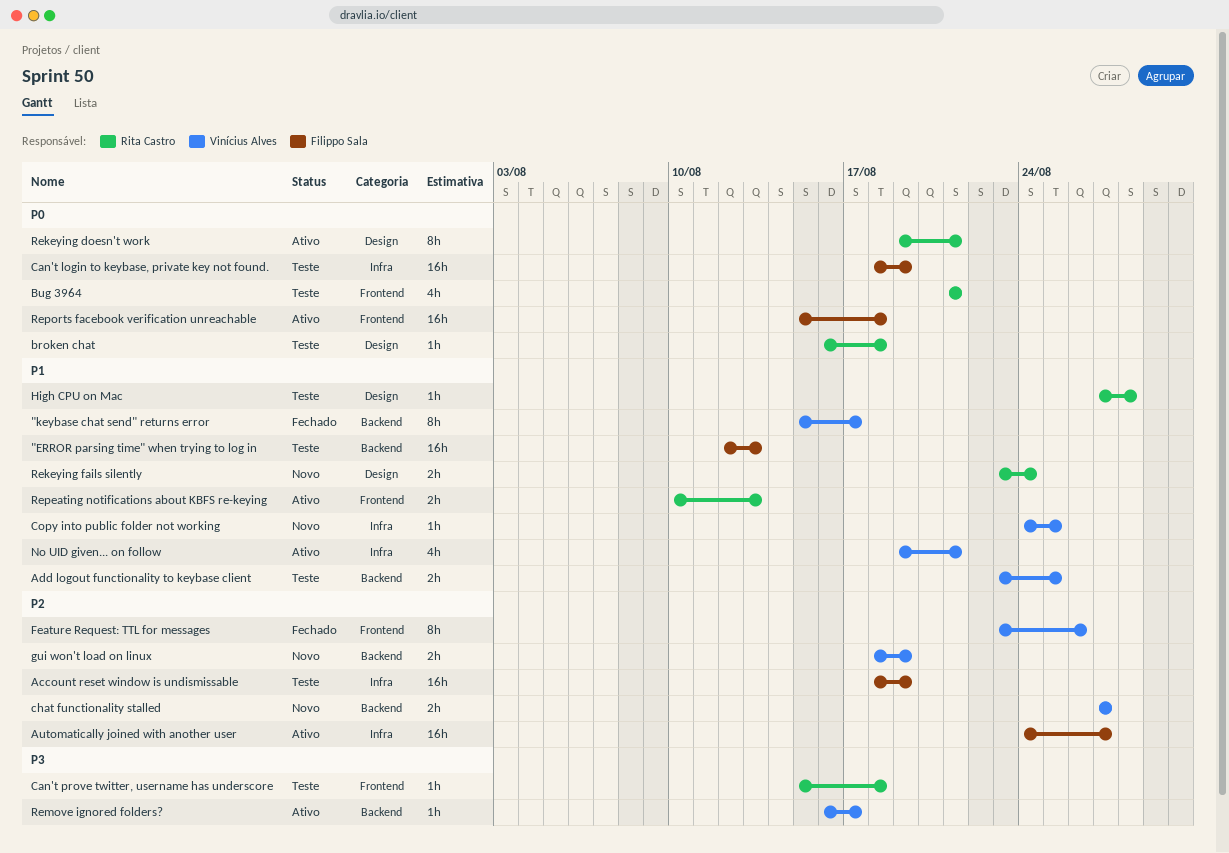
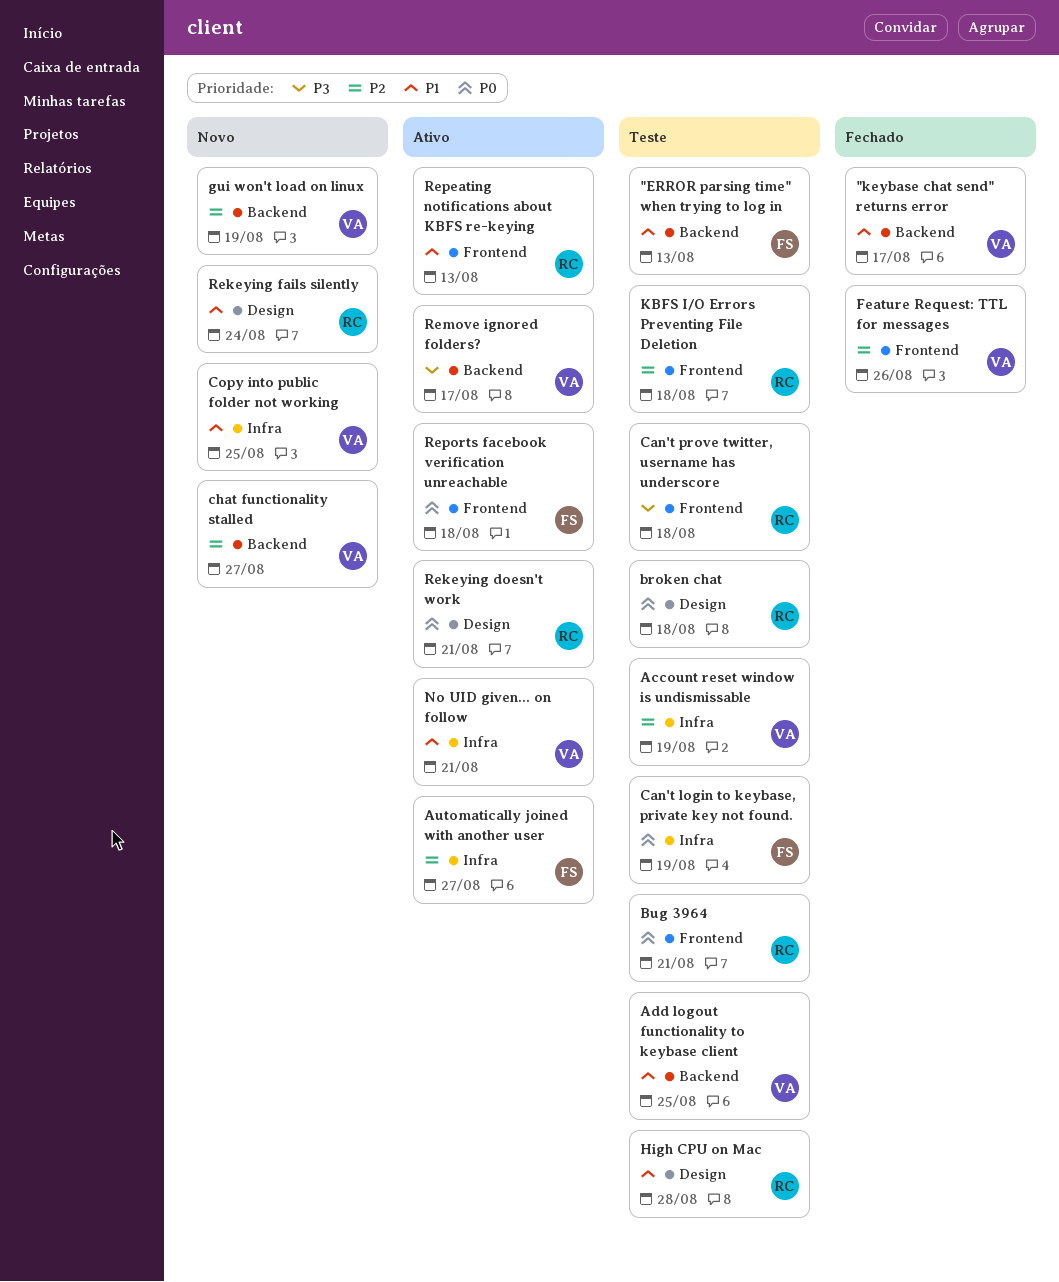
Account reset window is undismissable, owner: Filippo Sala -> Vinícius Alves
KBFS I/O Errors Preventing File Deletion: none -> present

